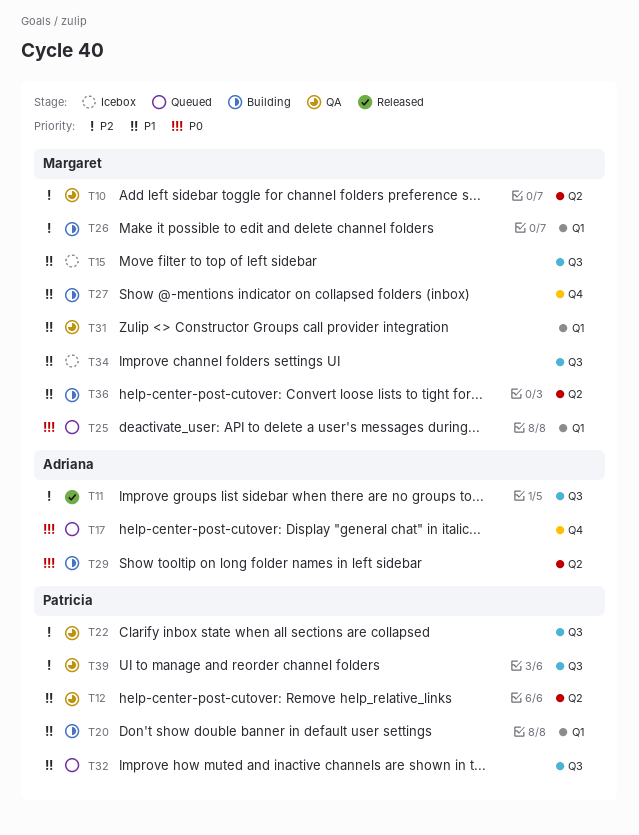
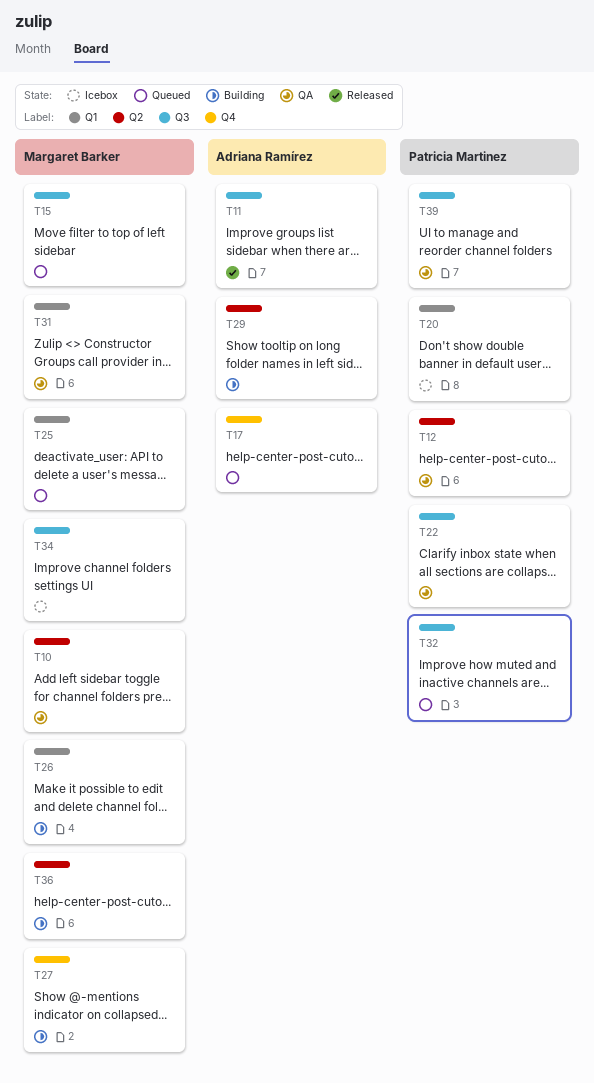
T15, status: Icebox -> Queued
T20, status: Building -> Icebox

